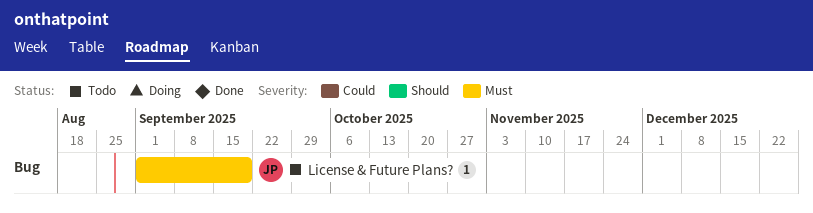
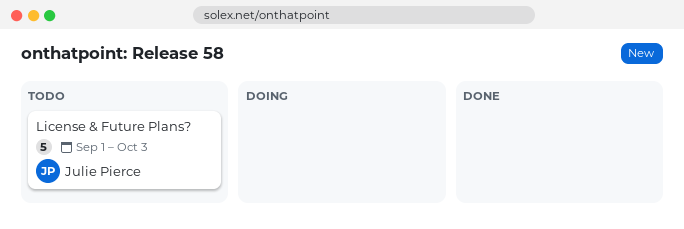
License & Future Plans?, estimate: 1 -> 5
License & Future Plans?, due: Sep 19 -> Oct 3

